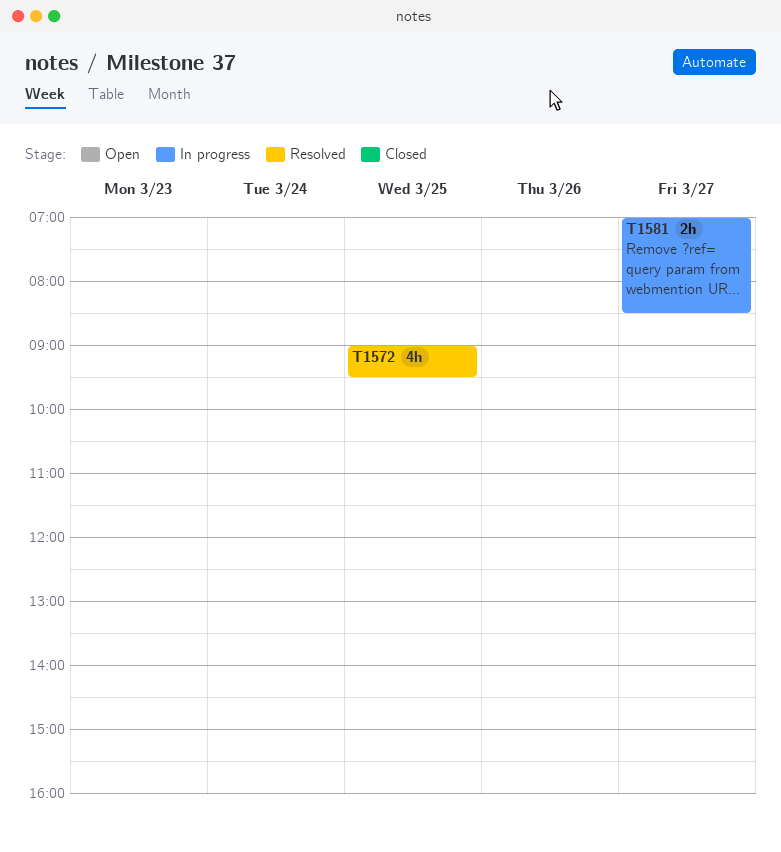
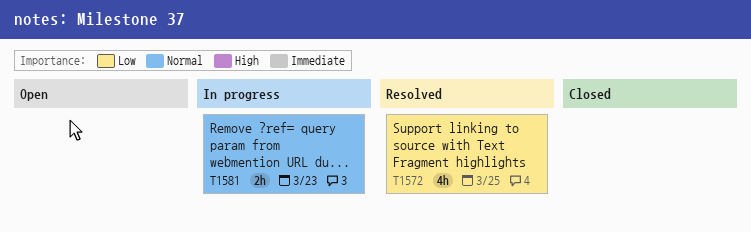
T1581, day: Mar 27 -> Mar 23

